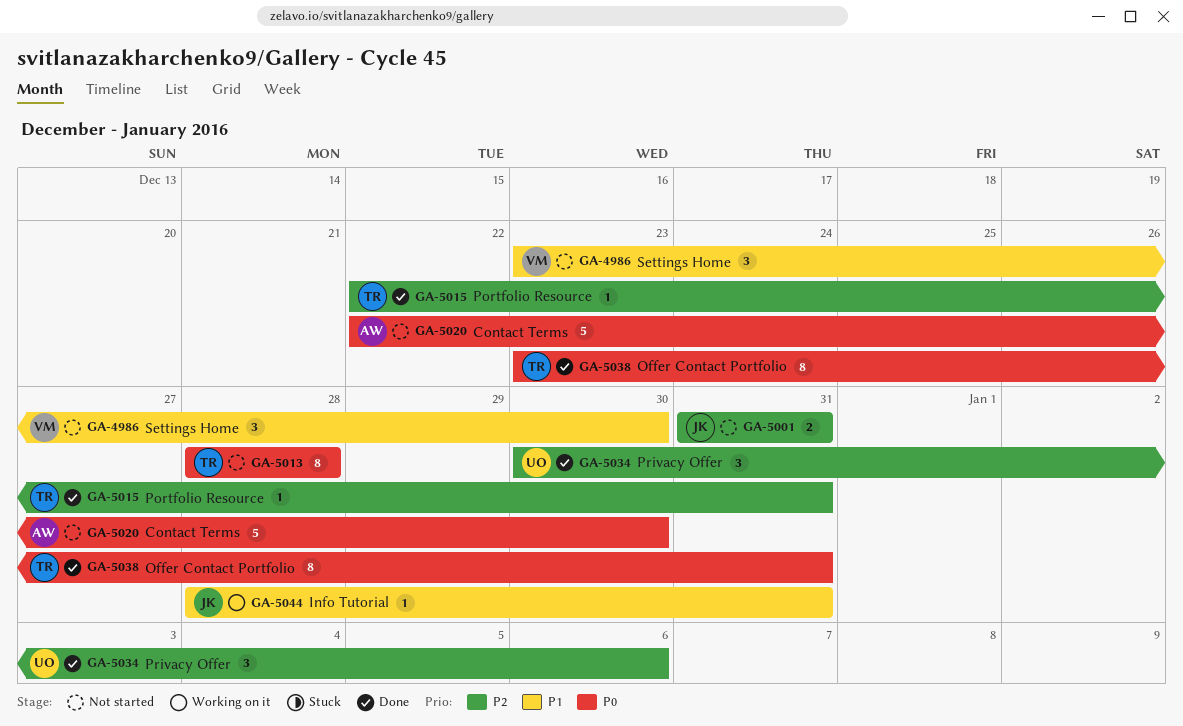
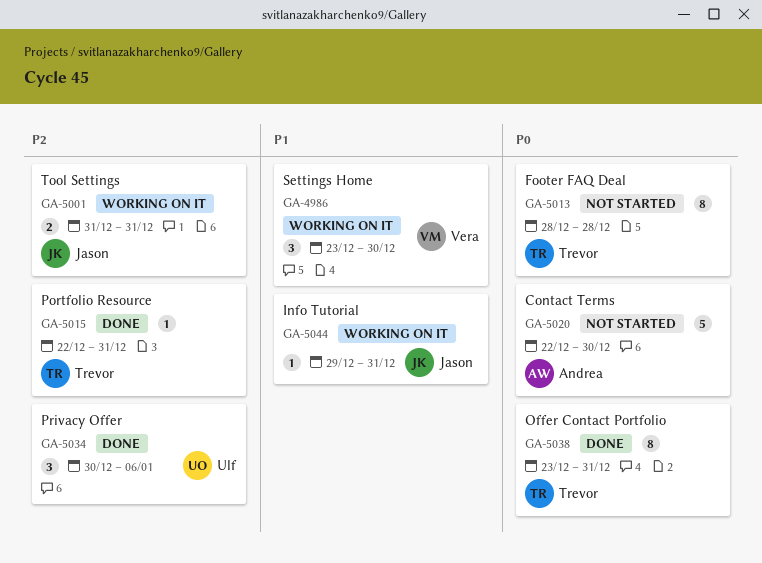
GA-4986, status: Not started -> Working on it
GA-5001, status: Not started -> Working on it
GA-5044, start: Dec 28 -> Dec 29

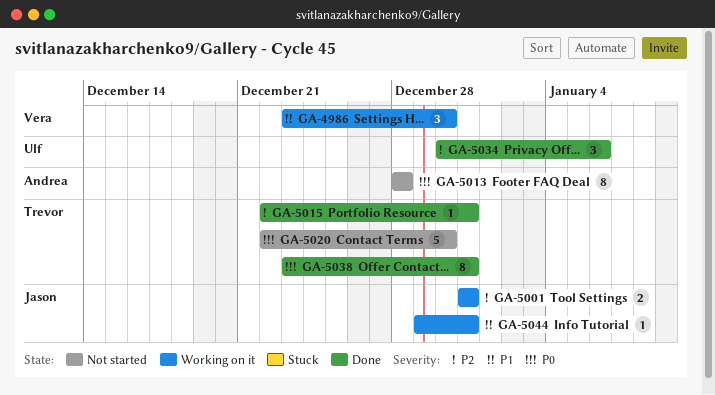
GA-5013, owner: Trevor -> Andrea
GA-5020, owner: Andrea -> Trevor

